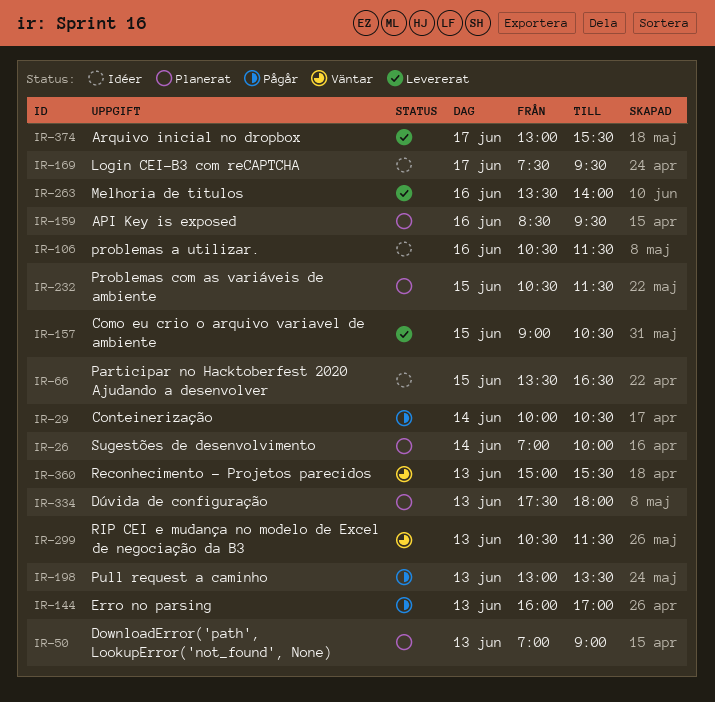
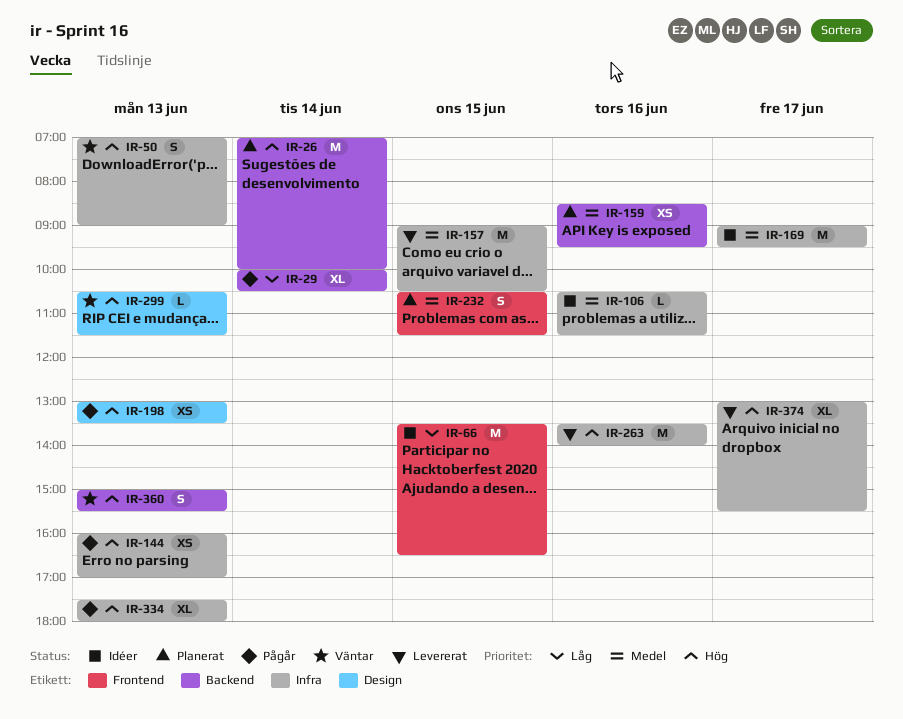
IR-50, status: Planerat -> Väntar
IR-169, begins: 07:30 -> 09:00
IR-334, status: Planerat -> Pågår

